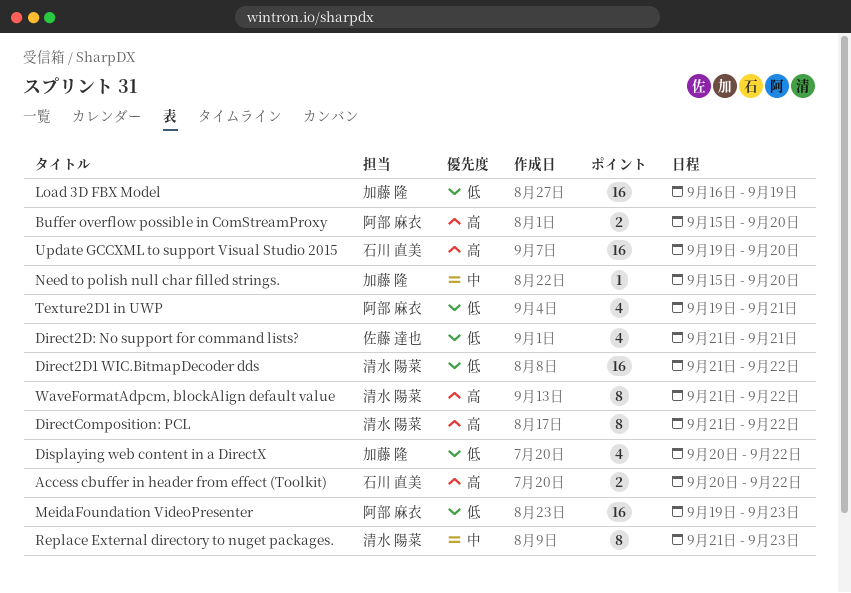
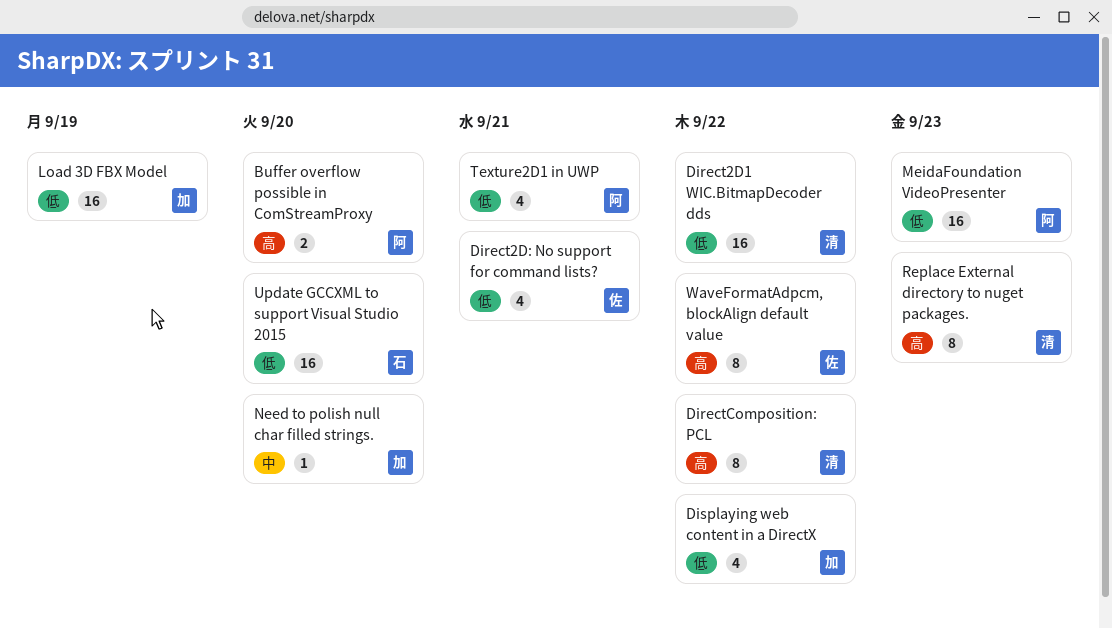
Access cbuffer in header from effect (Toolkit): present -> none
Replace External directory to nuget packages., priority: 中 -> 高
Update GCCXML to support Visual Studio 2015, priority: 高 -> 低
WaveFormatAdpcm, blockAlign default value, owner: 清水 陽菜 -> 佐藤 達也

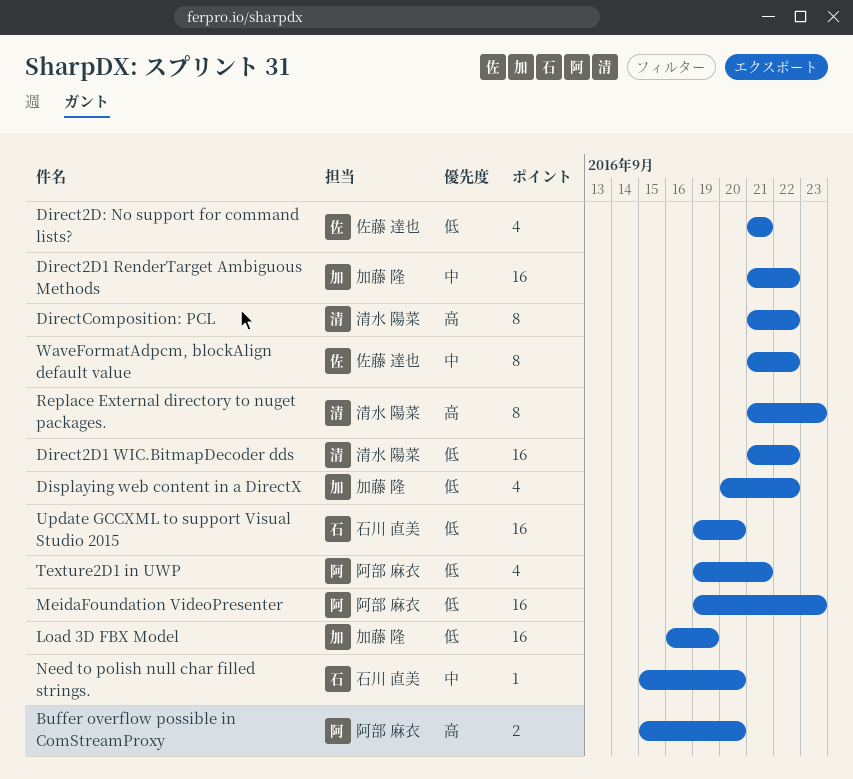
Direct2D1 RenderTarget Ambiguous Methods: none -> present
Need to polish null char filled strings., owner: 加藤 隆 -> 石川 直美
WaveFormatAdpcm, blockAlign default value, priority: 高 -> 中

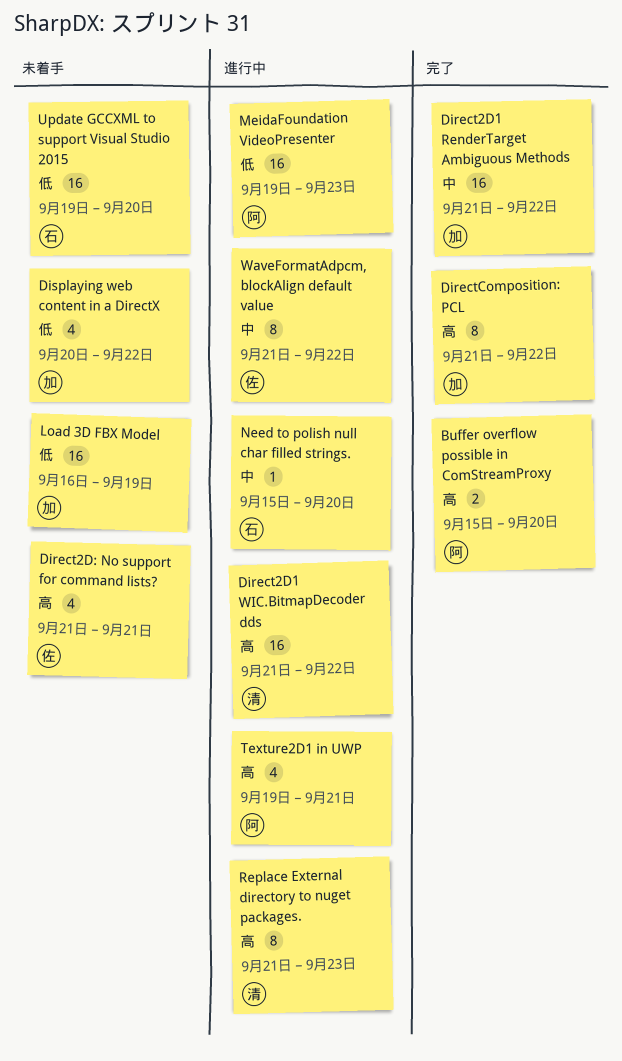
Direct2D1 WIC.BitmapDecoder dds, priority: 低 -> 高
Direct2D: No support for command lists?, priority: 低 -> 高
DirectComposition: PCL, owner: 清水 陽菜 -> 加藤 隆
Texture2D1 in UWP, priority: 低 -> 高

